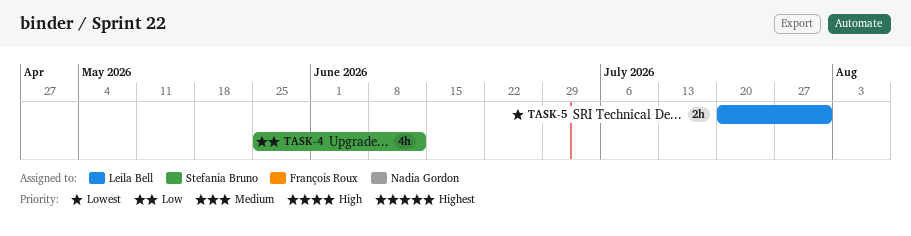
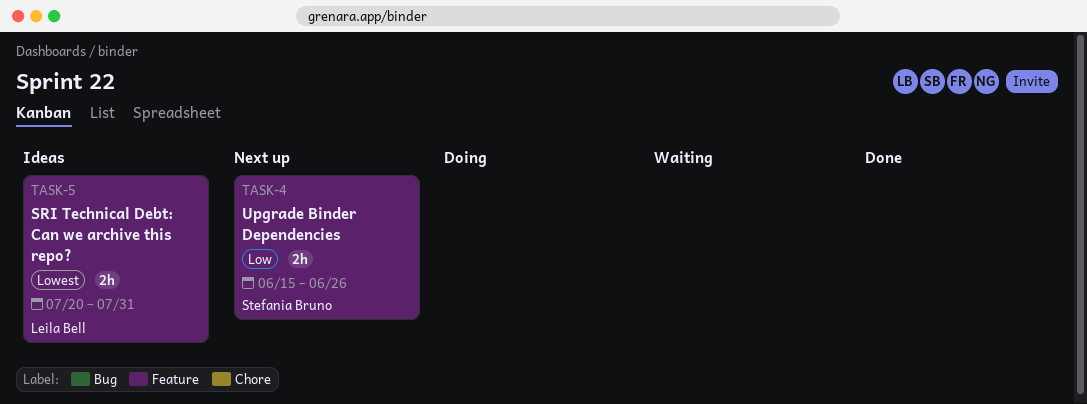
TASK-4, estimate: 4h -> 2h
TASK-4, start: May 25 -> Jun 15
TASK-4, due: Jun 12 -> Jun 26

